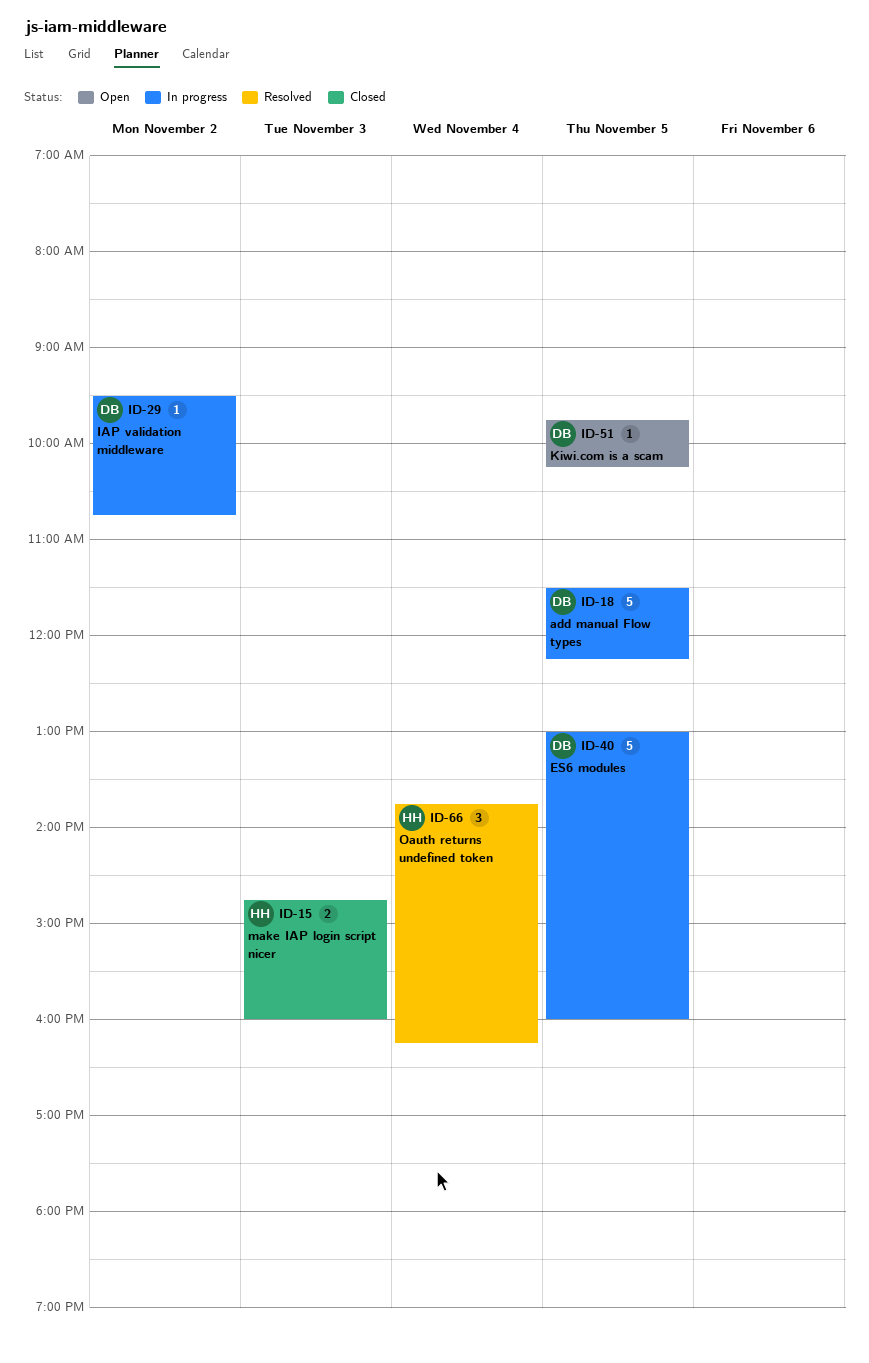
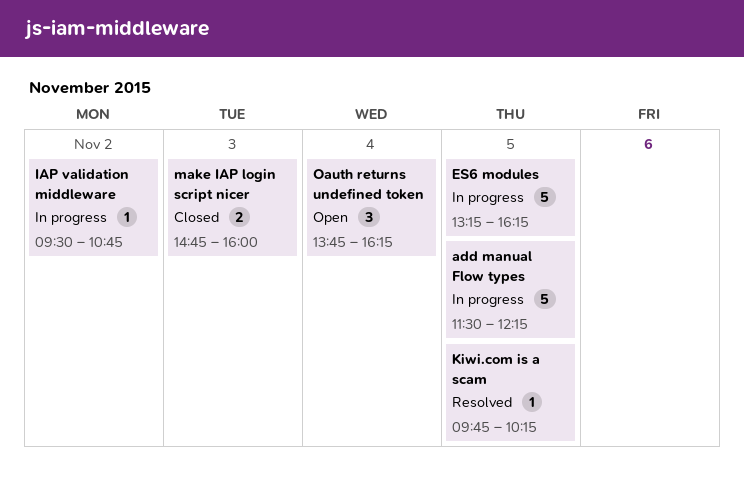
ES6 modules, begins: 13:00 -> 13:15
ES6 modules, ends: 16:00 -> 16:15
Kiwi.com is a scam, status: Open -> Resolved
Oauth returns undefined token, status: Resolved -> Open

